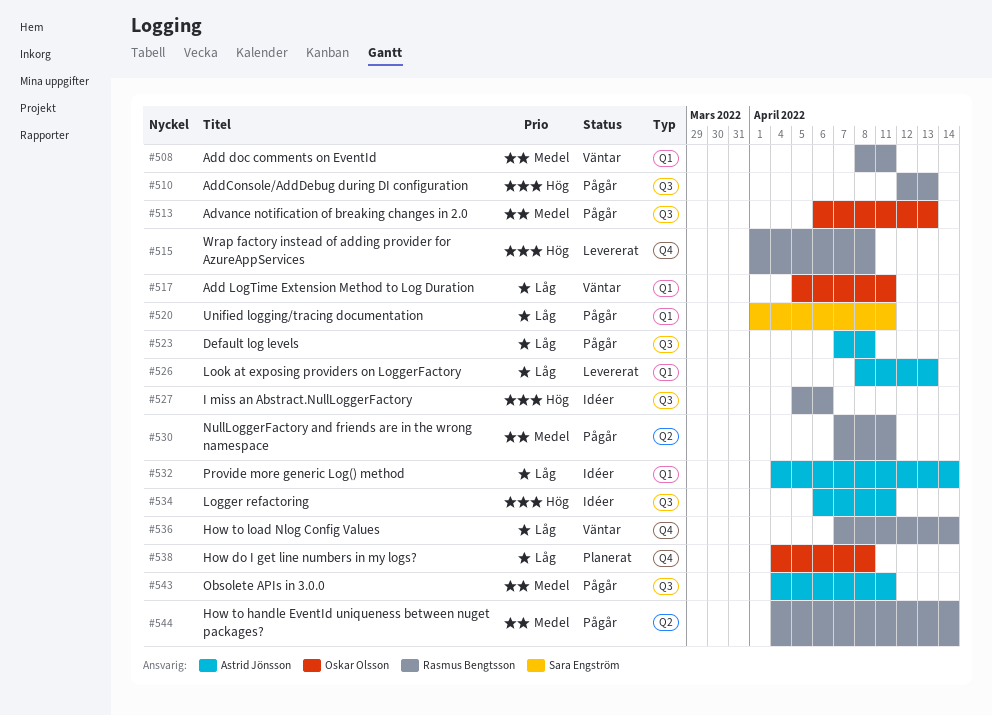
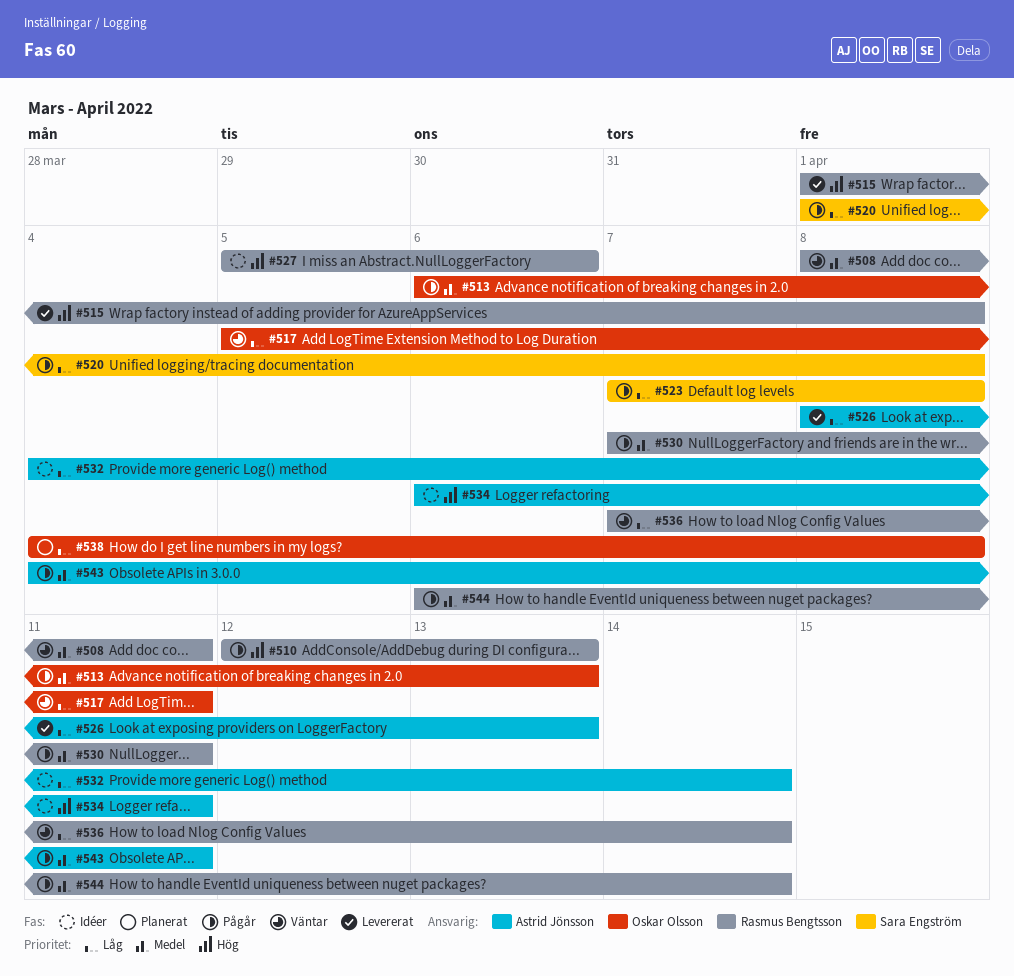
#520, due: Apr 11 -> Apr 8
#523, owner: Astrid Jönsson -> Sara Engström
#544, start: Apr 4 -> Apr 6

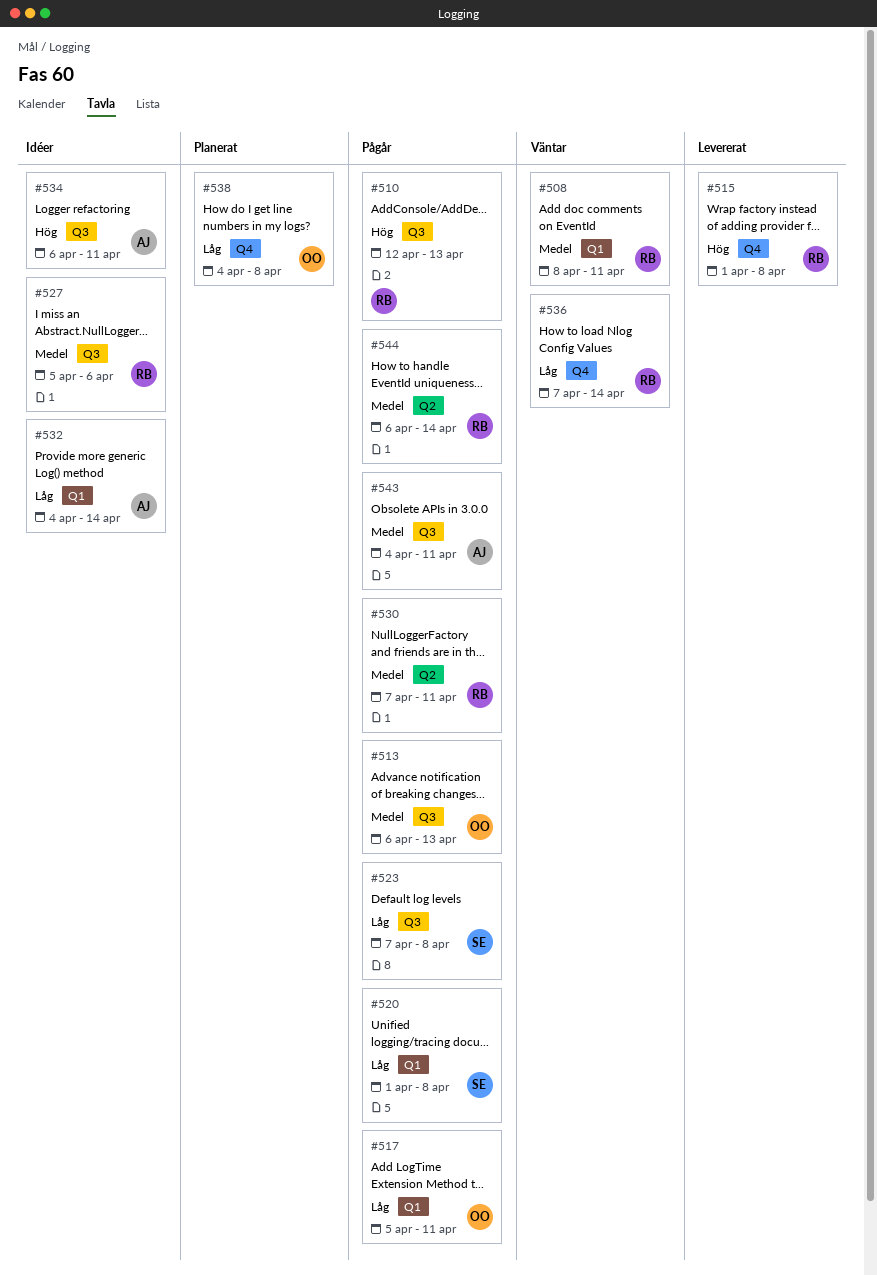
#517, status: Väntar -> Pågår
#526: present -> none
#527, priority: Hög -> Medel

